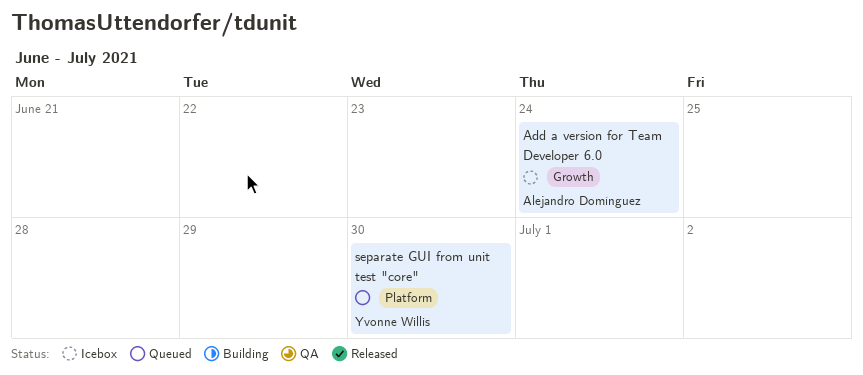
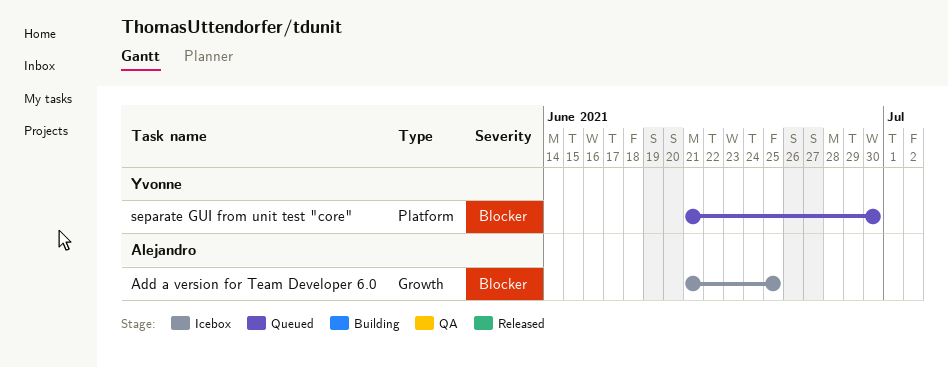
Add a version for Team Developer 6.0, due: Jun 24 -> Jun 25

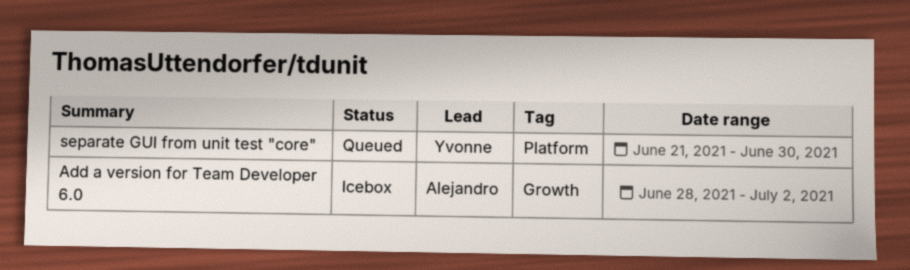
Add a version for Team Developer 6.0, start: Jun 21 -> Jun 28
Add a version for Team Developer 6.0, due: Jun 25 -> Jul 2

